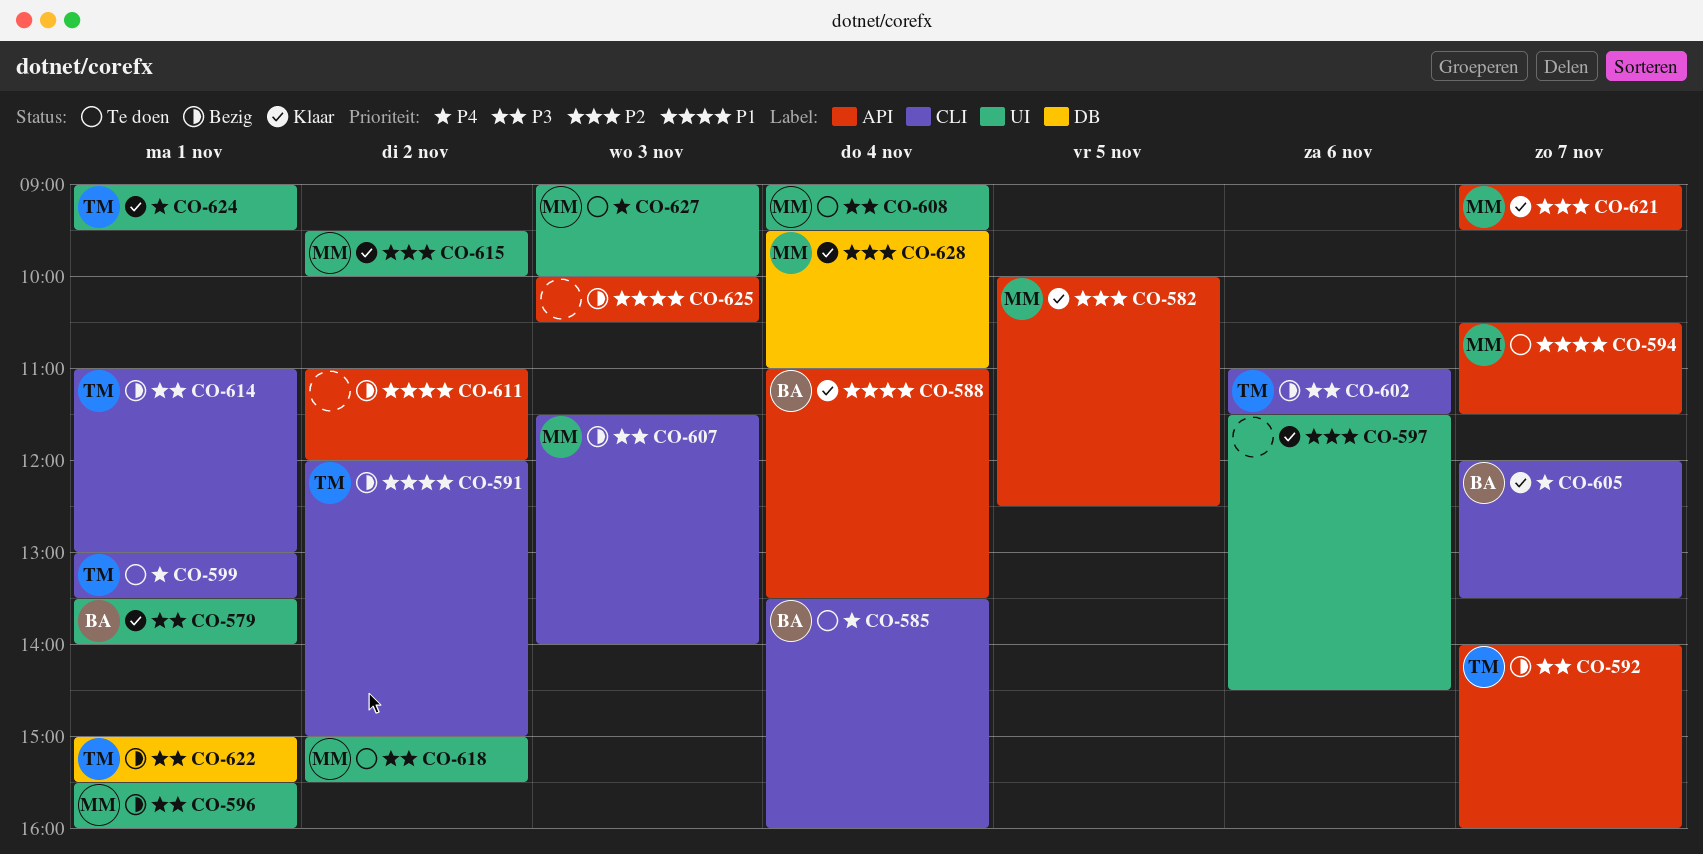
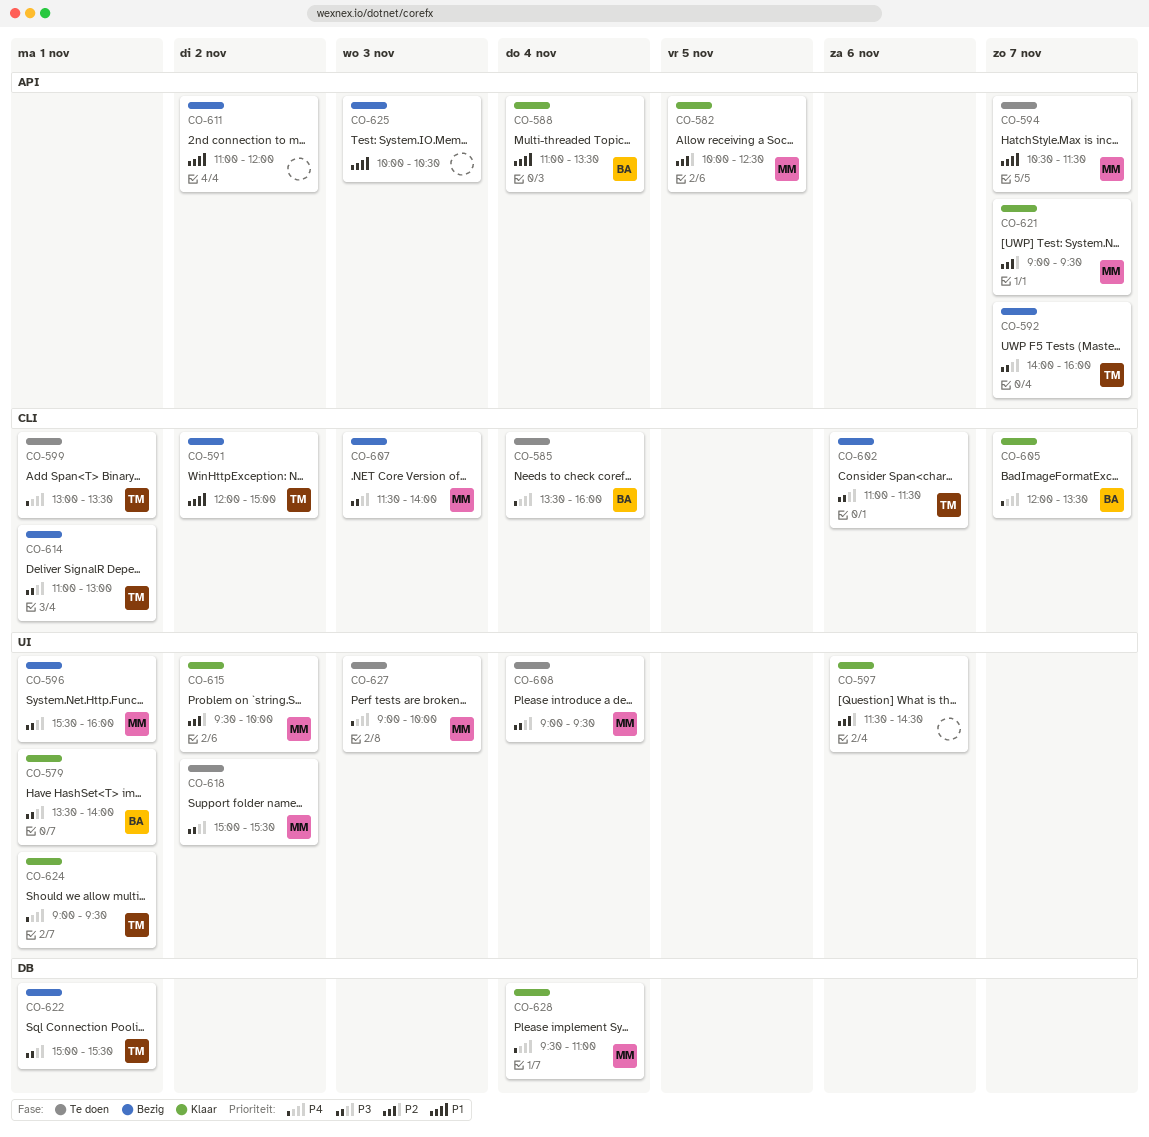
CO-628, priority: P2 -> P4

